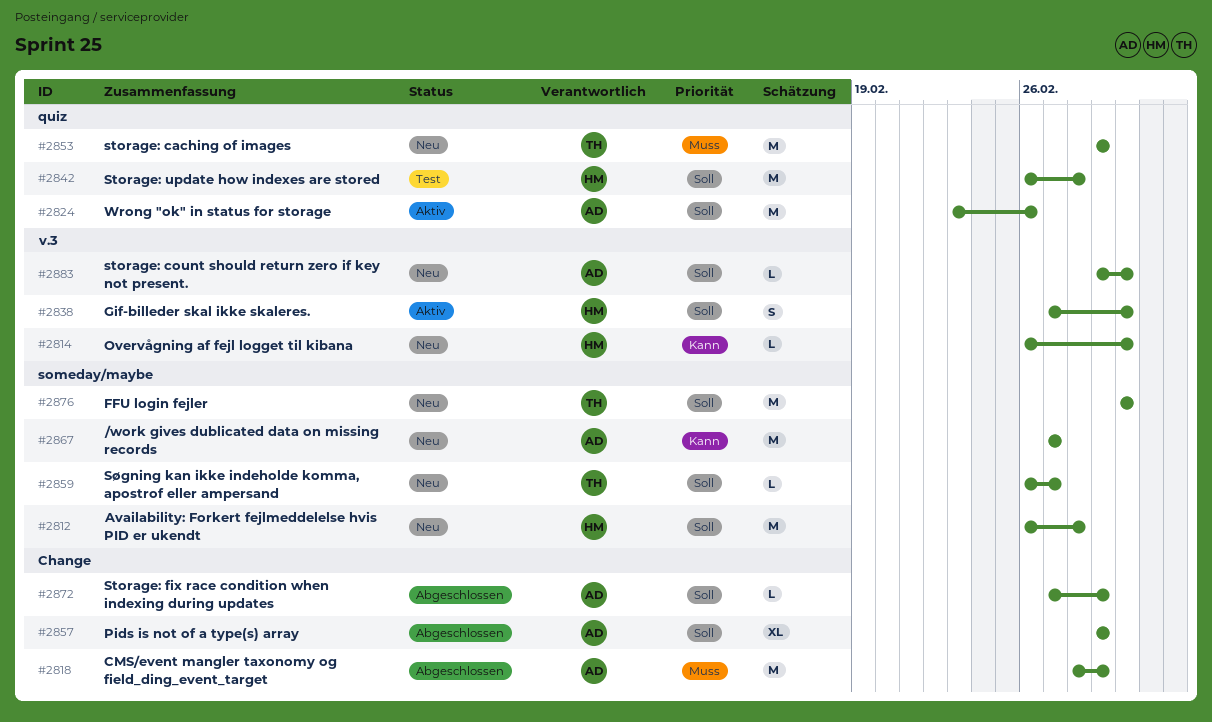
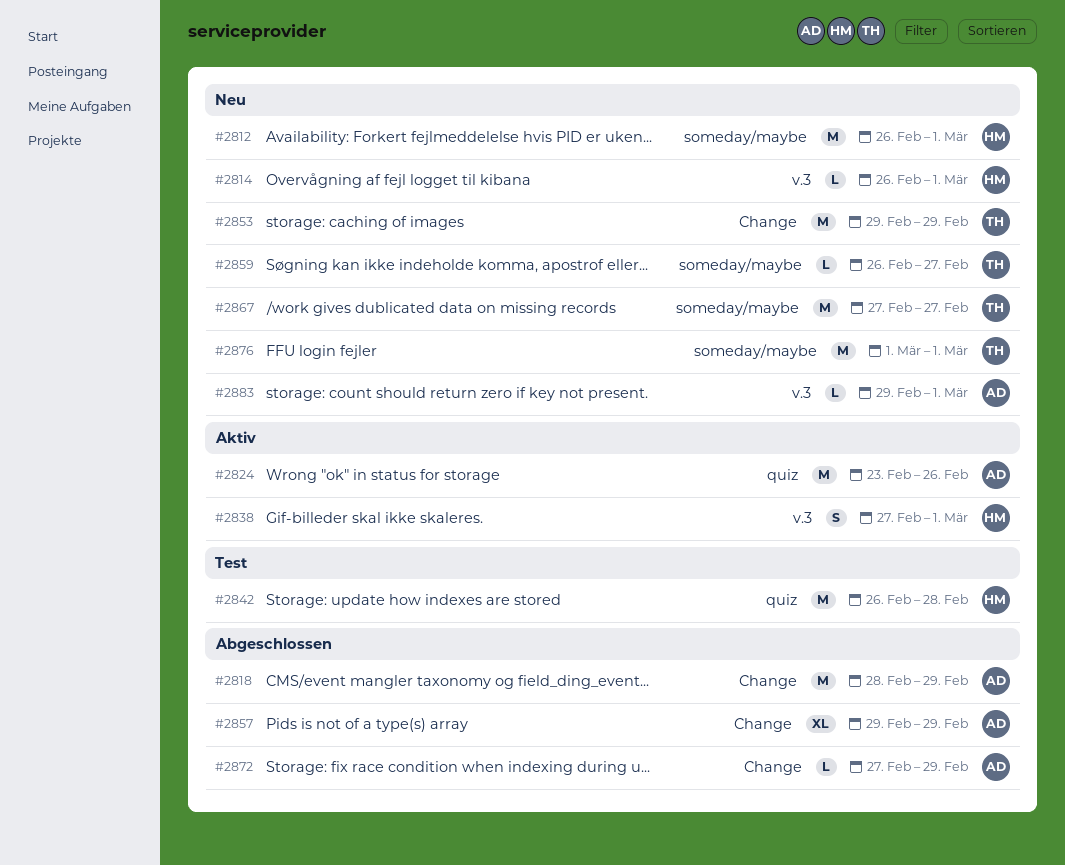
#2812, due: Feb 28 -> Mar 1
#2853, label: quiz -> Change
#2867, owner: AD -> TH

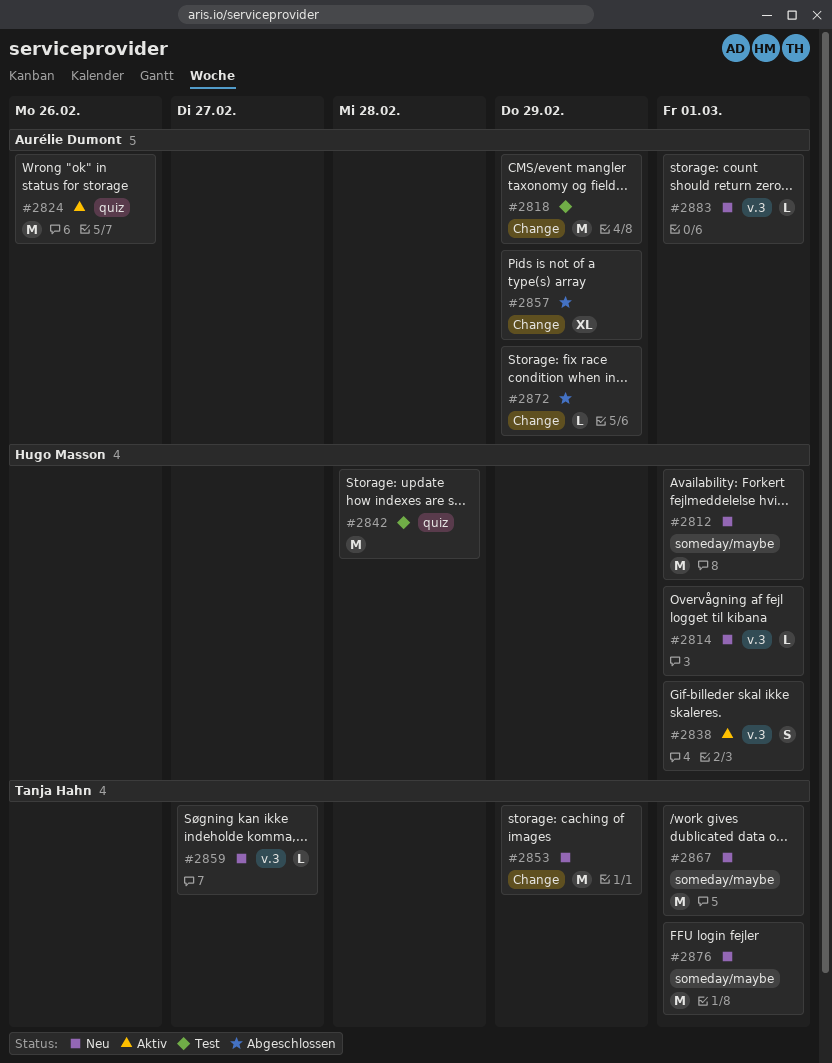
#2818, status: Abgeschlossen -> Test
#2859, label: someday/maybe -> v.3
#2867, due: Feb 27 -> Mar 1

